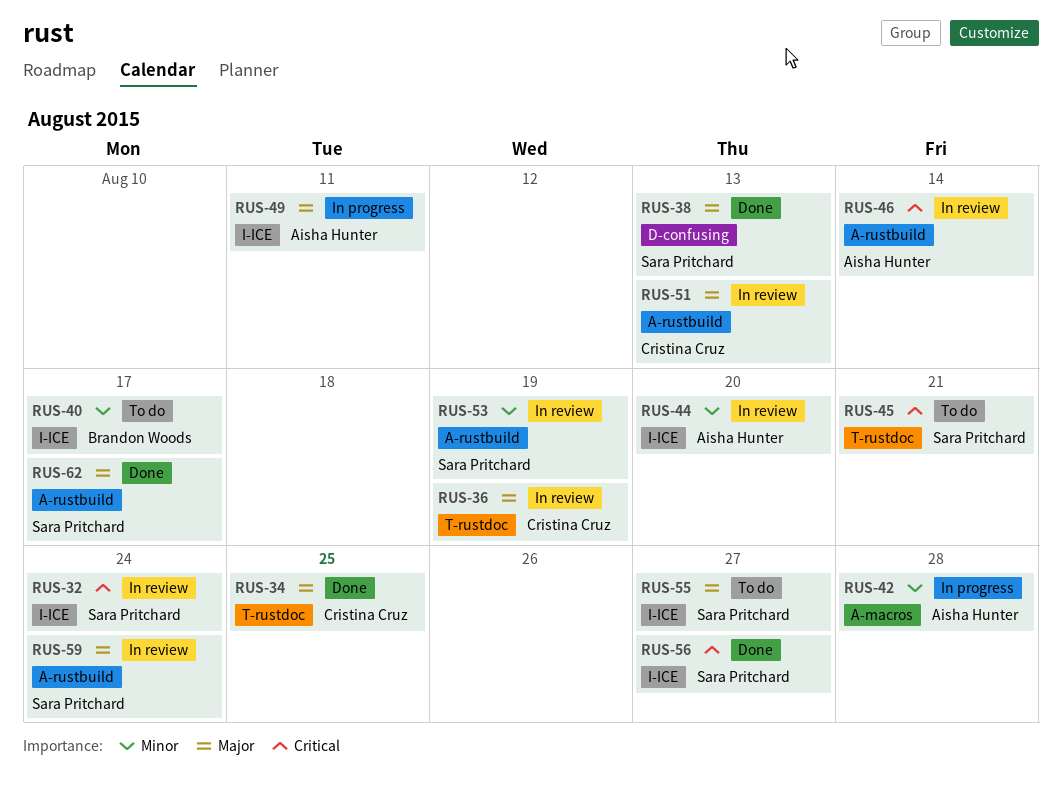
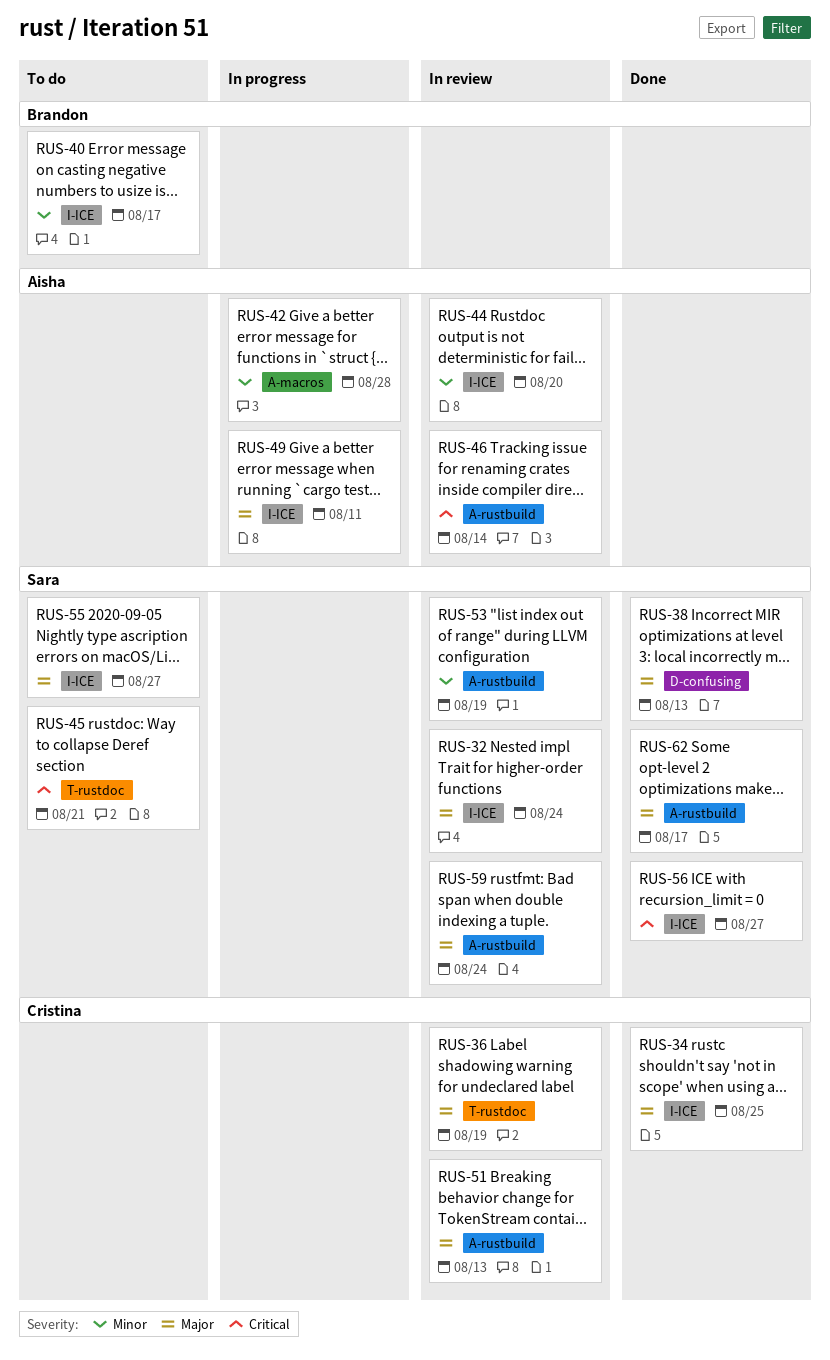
RUS-32, priority: Critical -> Major
RUS-34, label: T-rustdoc -> I-ICE

